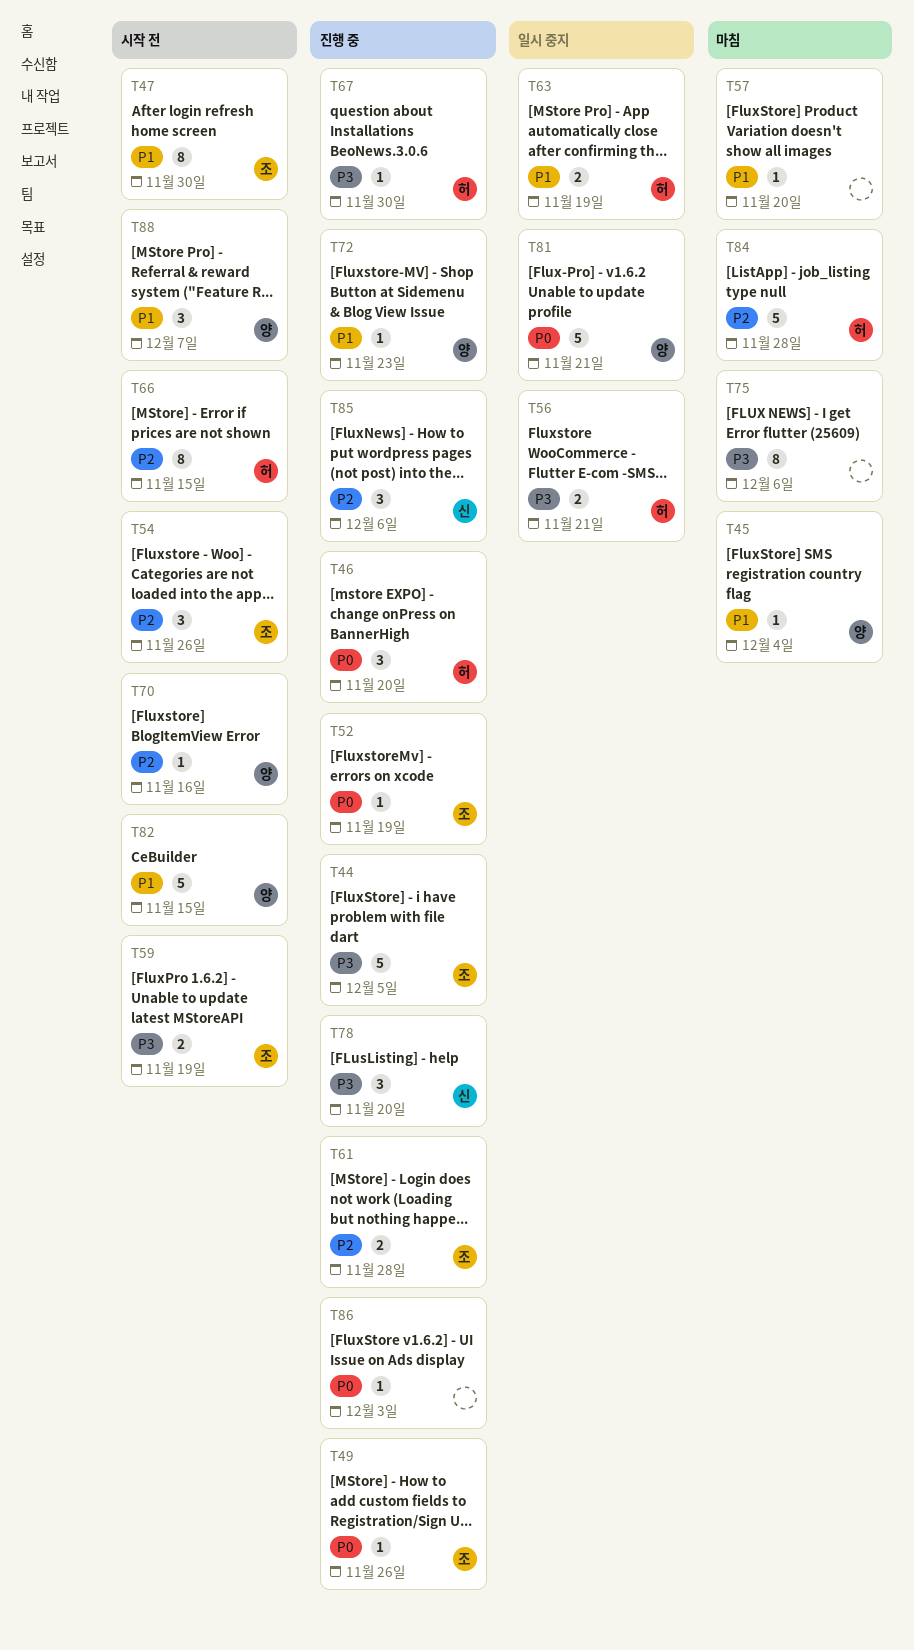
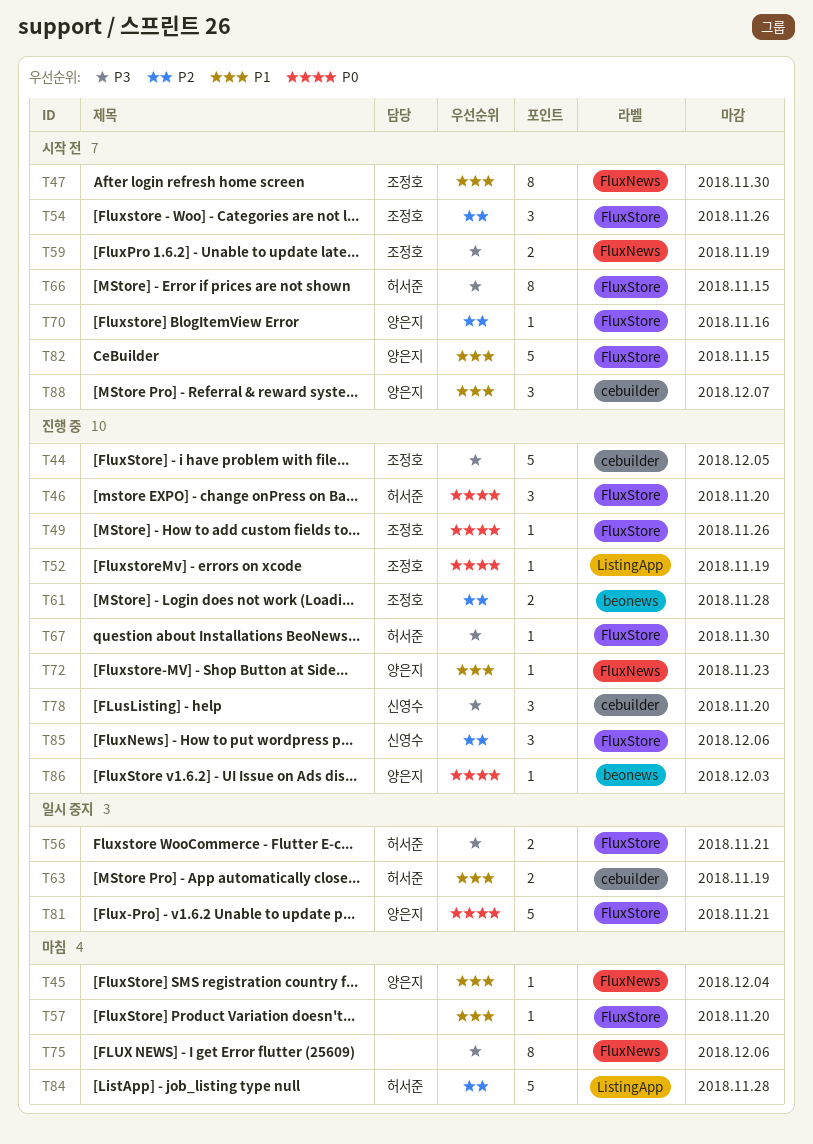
T66, priority: P2 -> P3
T86, owner: none -> 양은지

